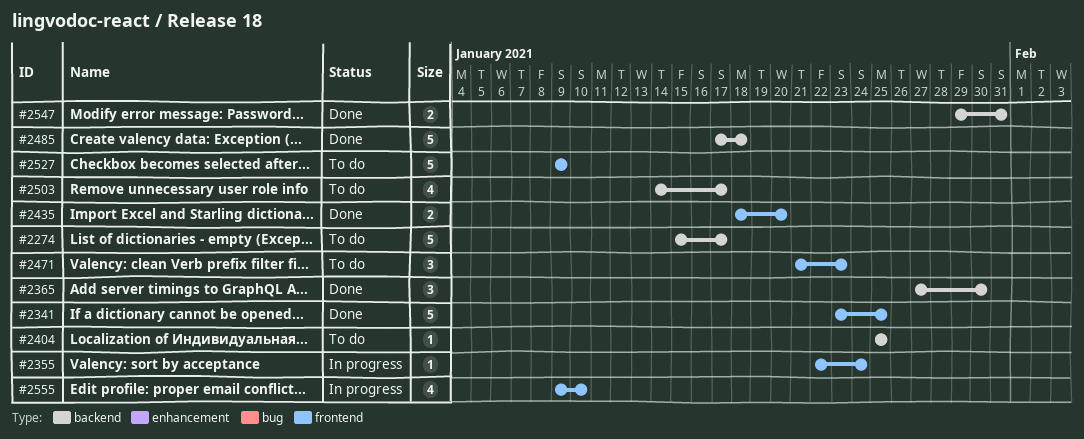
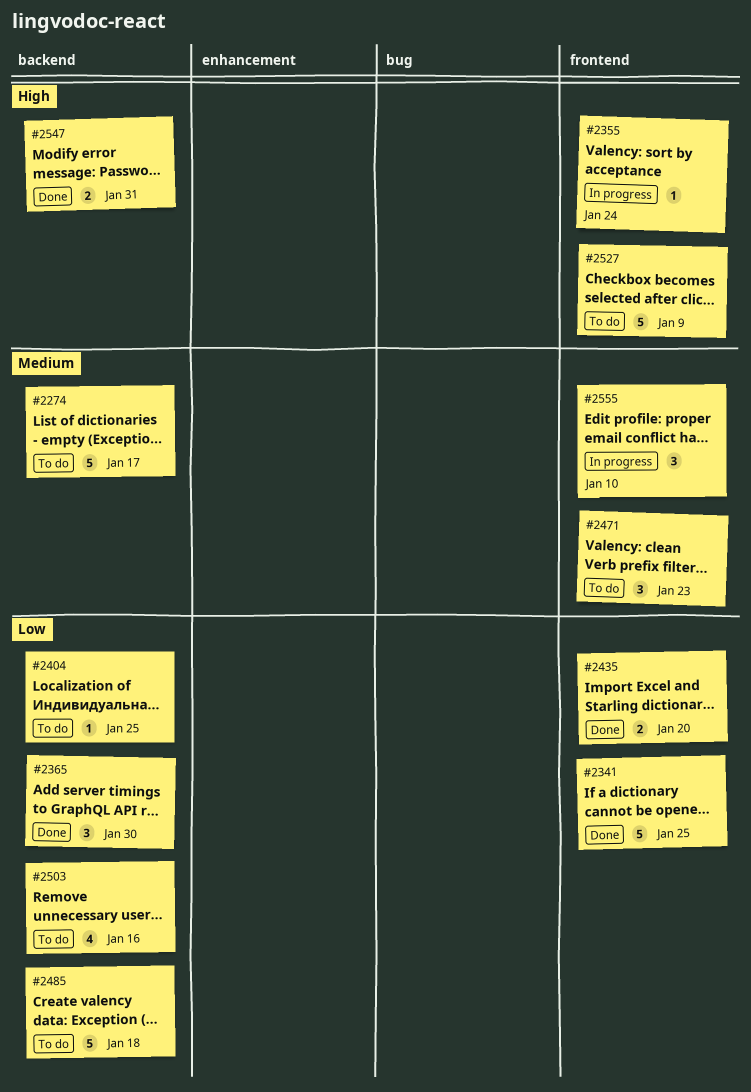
#2485, status: Done -> To do
#2503, due: Jan 17 -> Jan 16
#2555, estimate: 4 -> 3

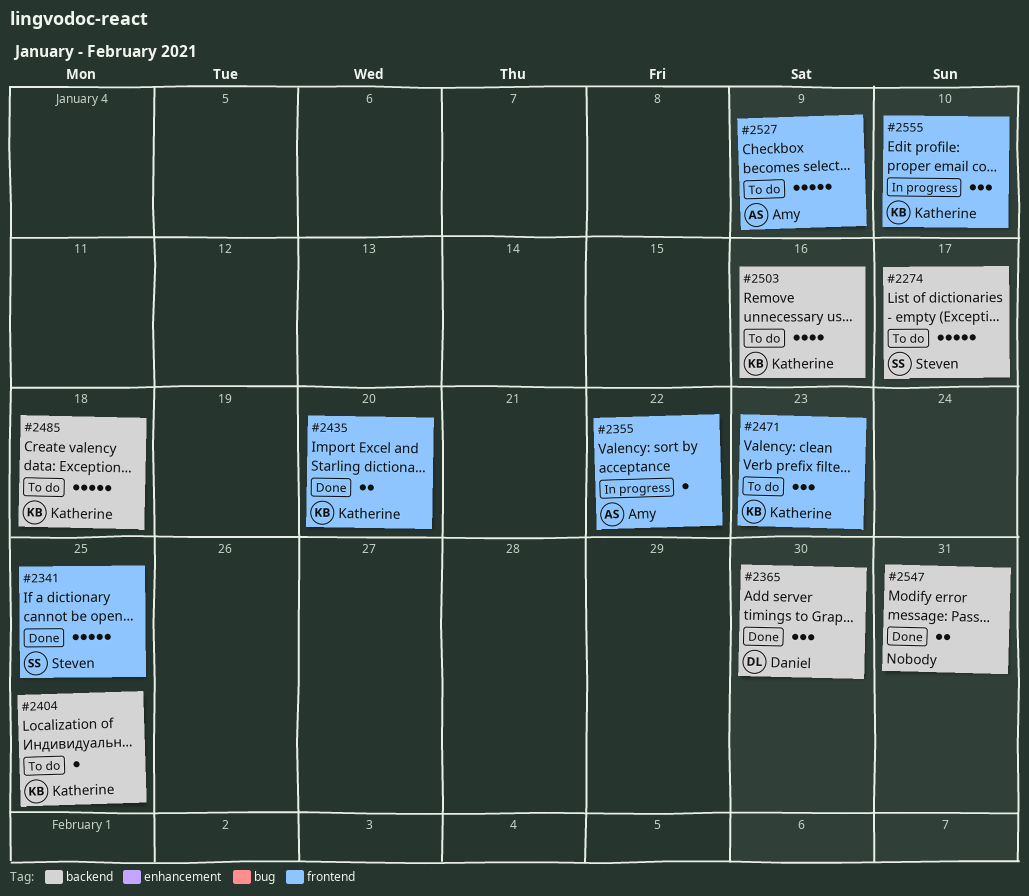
#2355, due: Jan 24 -> Jan 22

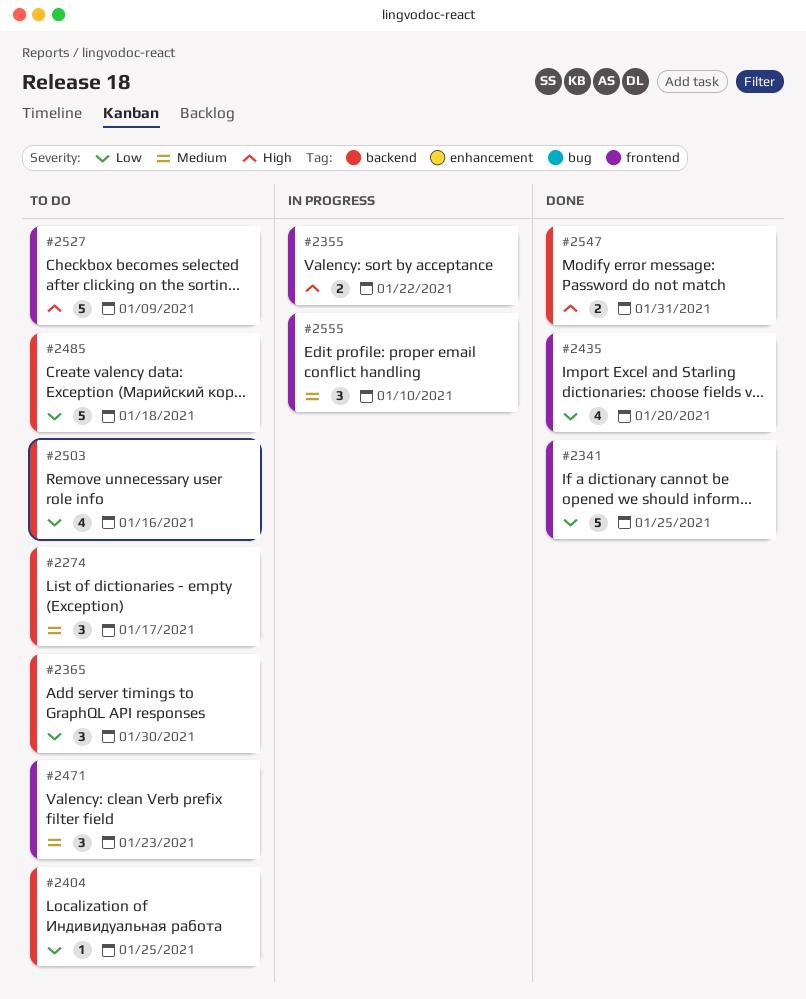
#2274, estimate: 5 -> 3
#2355, estimate: 1 -> 2
#2365, status: Done -> To do
#2435, estimate: 2 -> 4

